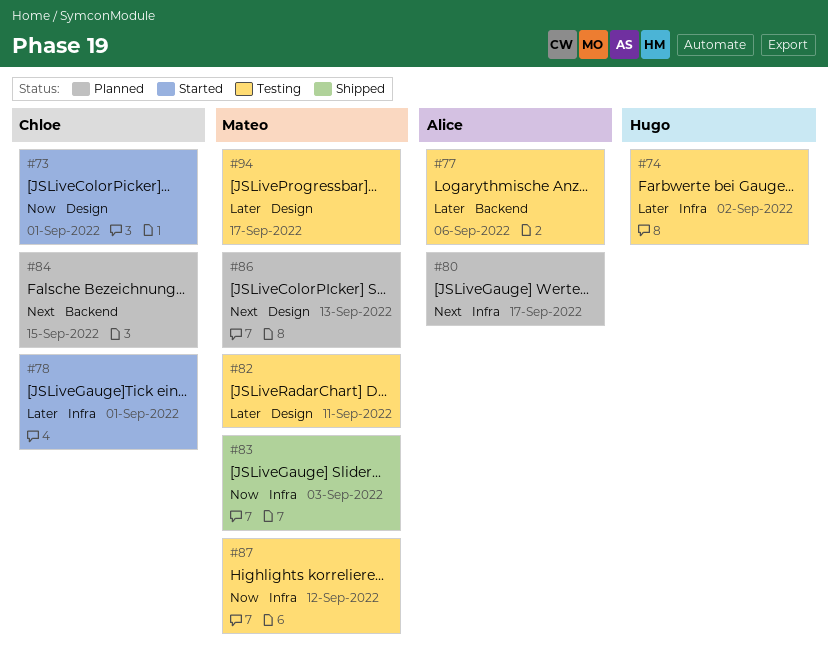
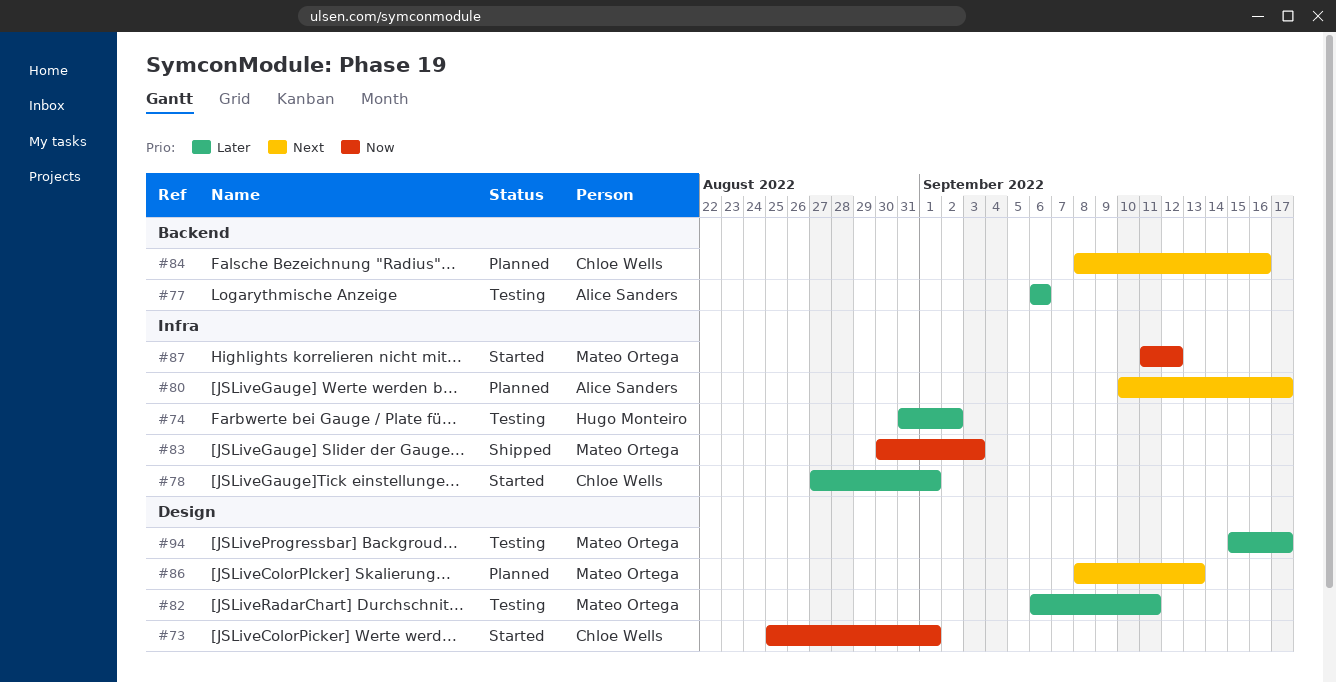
#84, due: Sep 15 -> Sep 16
#87, status: Testing -> Started

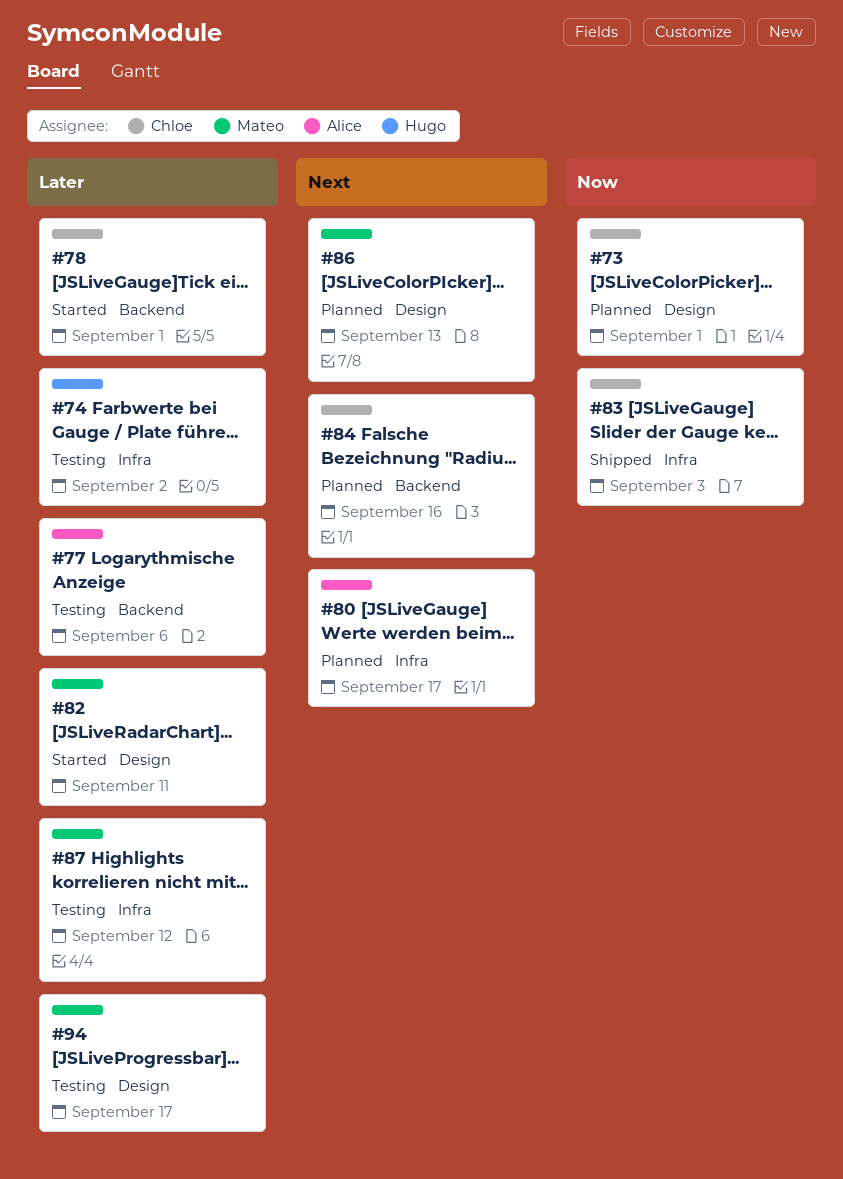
#73, status: Started -> Planned
#78, label: Infra -> Backend
#82, status: Testing -> Started
#83, owner: Mateo Ortega -> Chloe Wells
#87, status: Started -> Testing
#87, priority: Now -> Later

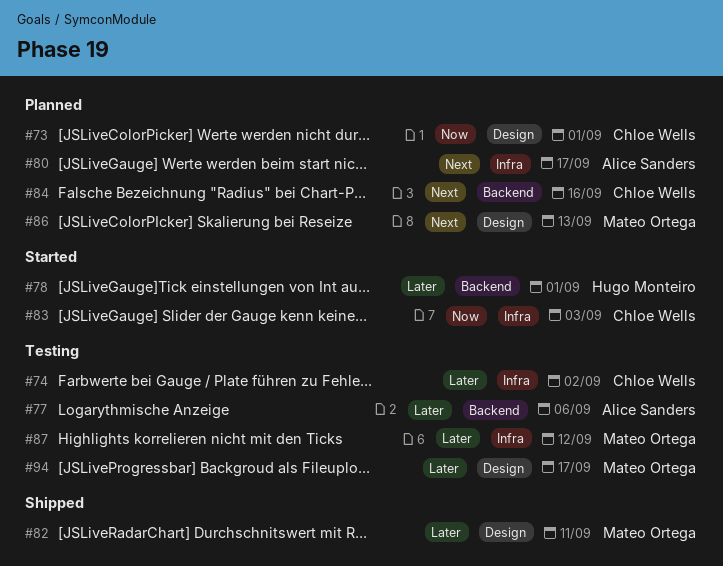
#74, owner: Hugo Monteiro -> Chloe Wells
#78, owner: Chloe Wells -> Hugo Monteiro
#82, status: Started -> Shipped
#83, status: Shipped -> Started

